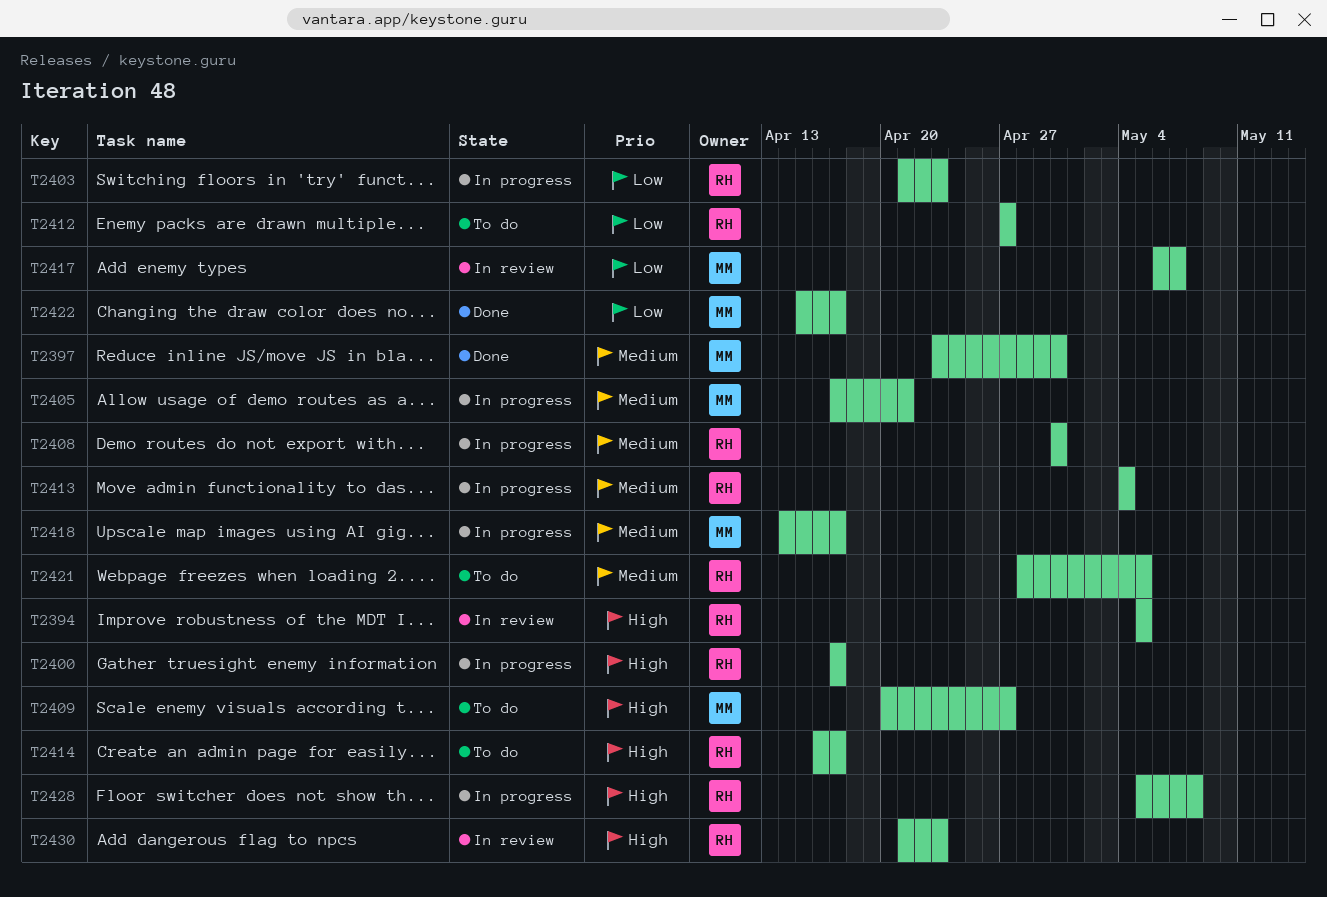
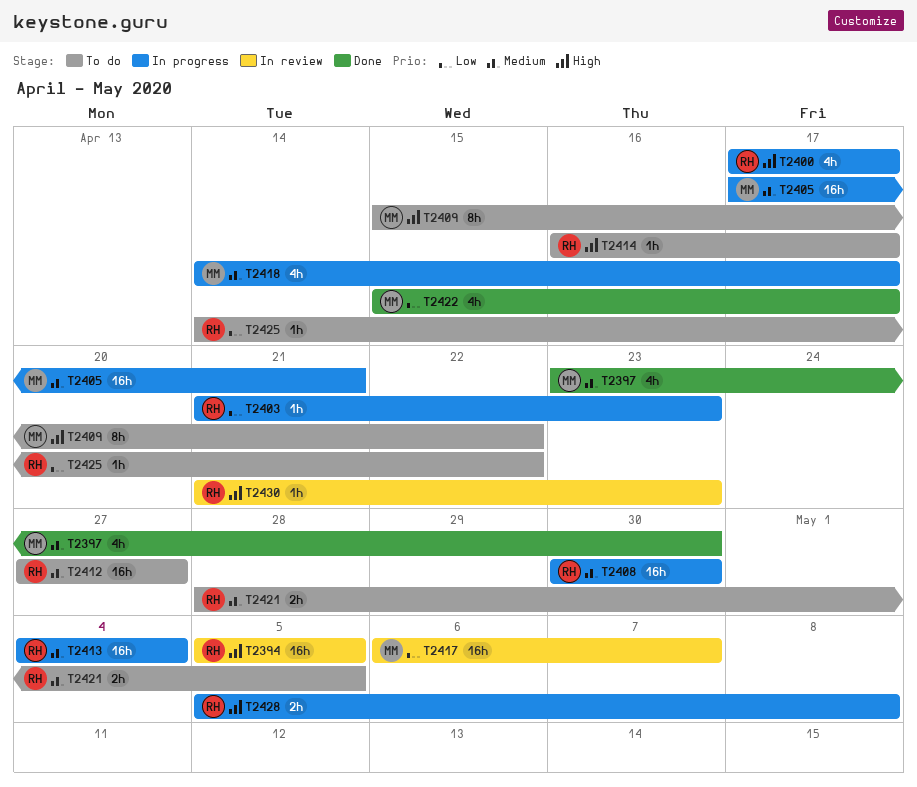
T2409, start: Apr 20 -> Apr 15
T2409, due: Apr 27 -> Apr 22
T2412, priority: Low -> Medium
T2425: none -> present

